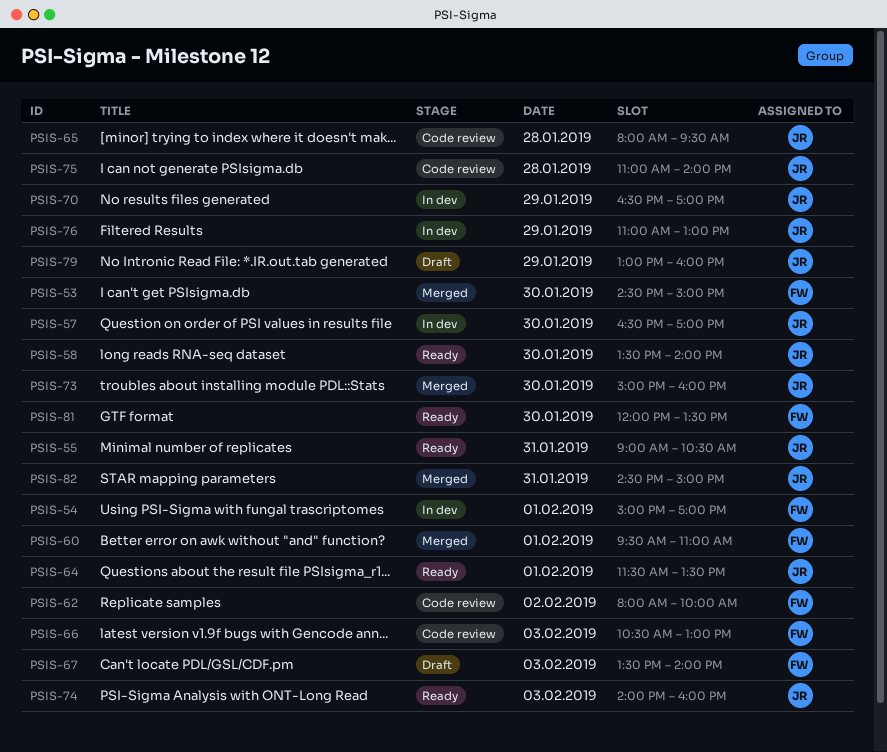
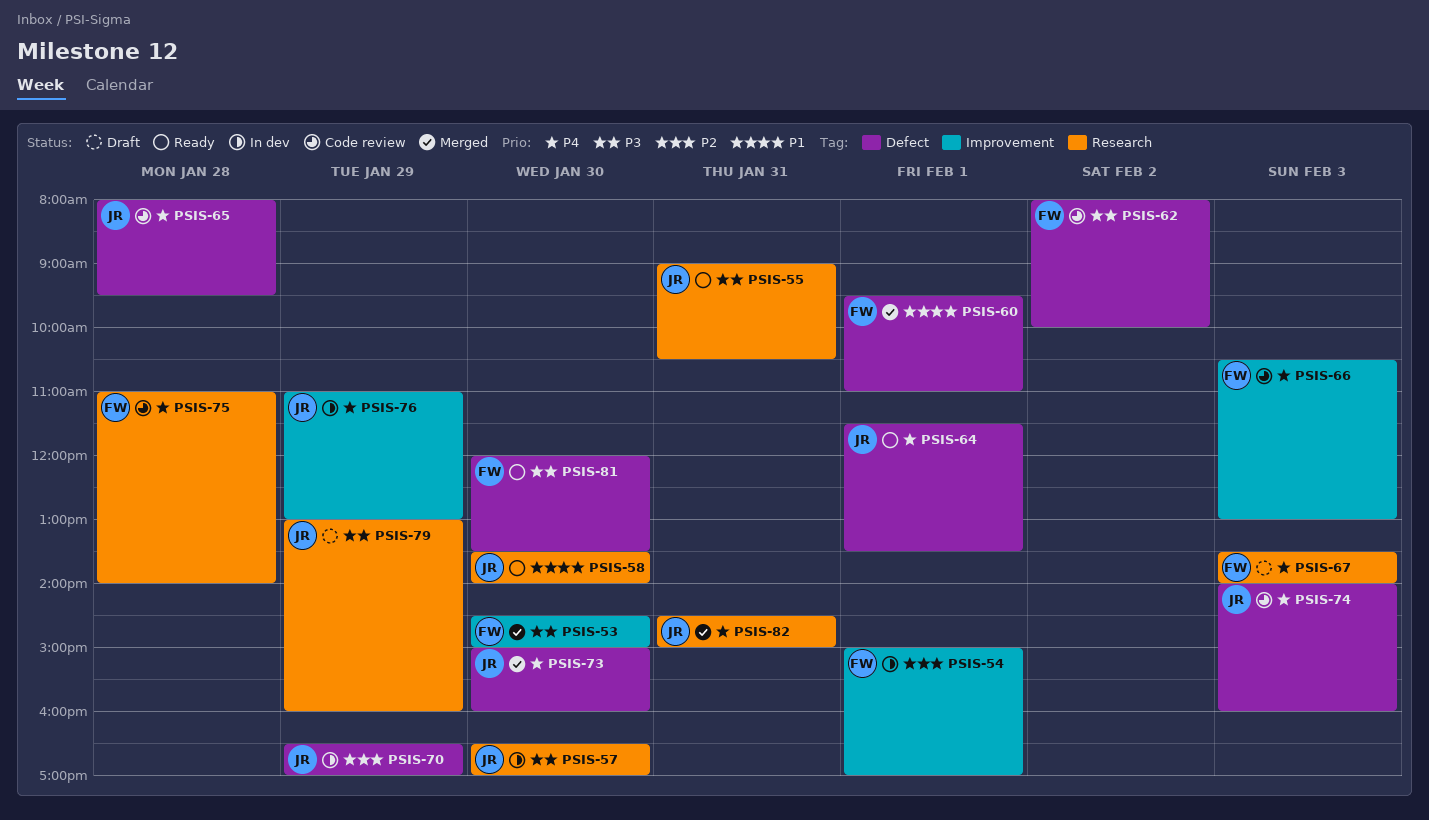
PSIS-74, status: Ready -> Code review
PSIS-75, owner: JR -> FW

